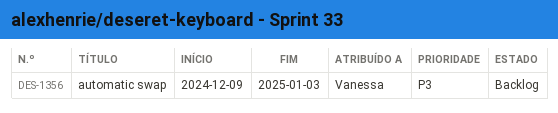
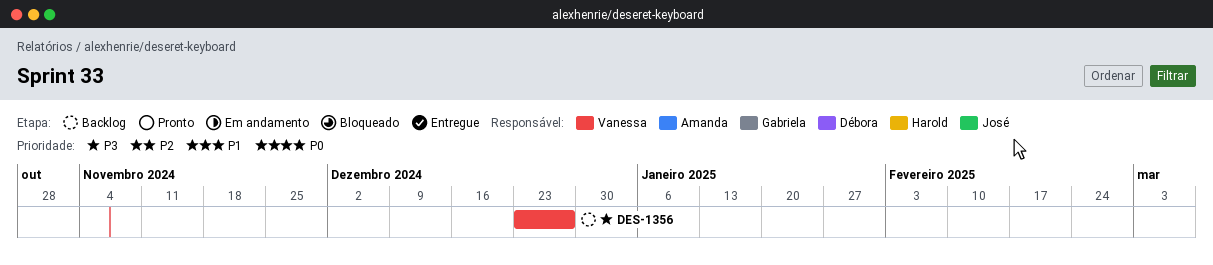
DES-1356, start: Dec 9 -> Dec 23
DES-1356, due: Jan 3 -> Dec 27

